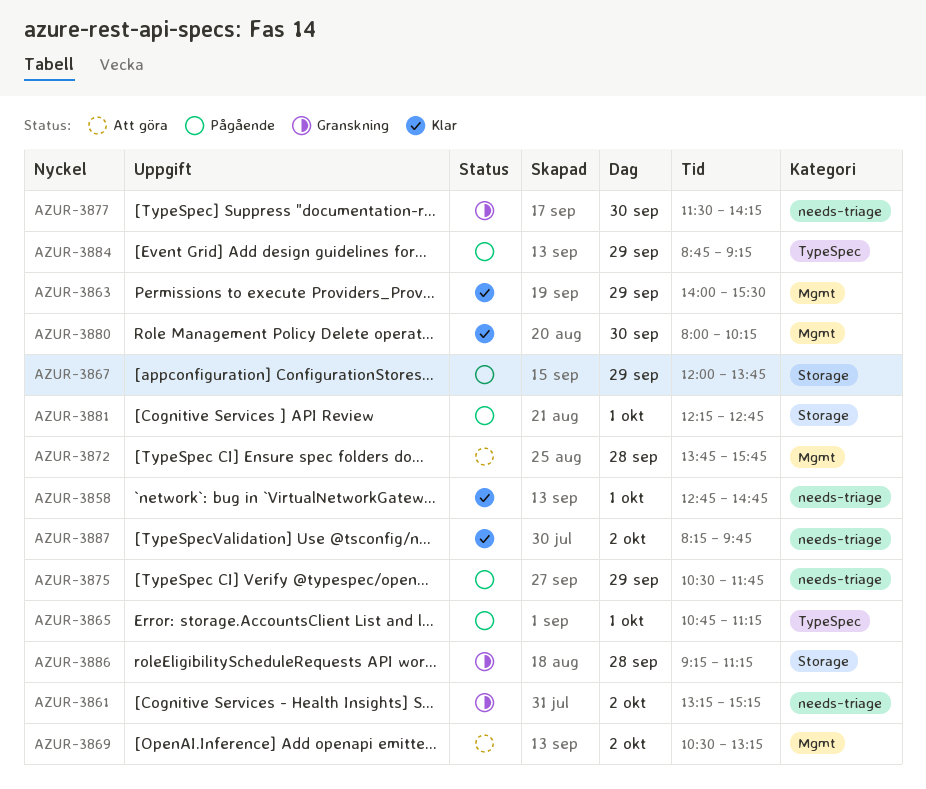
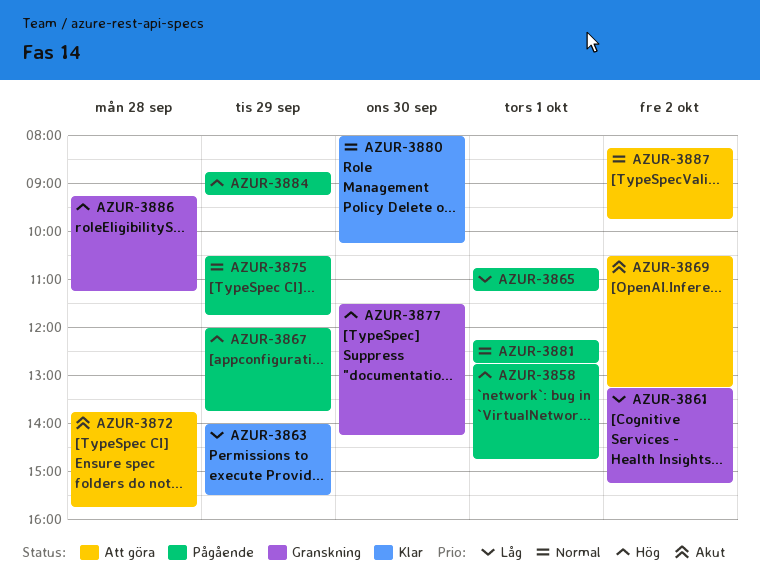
AZUR-3858, status: Klar -> Pågående
AZUR-3887, status: Klar -> Att göra

